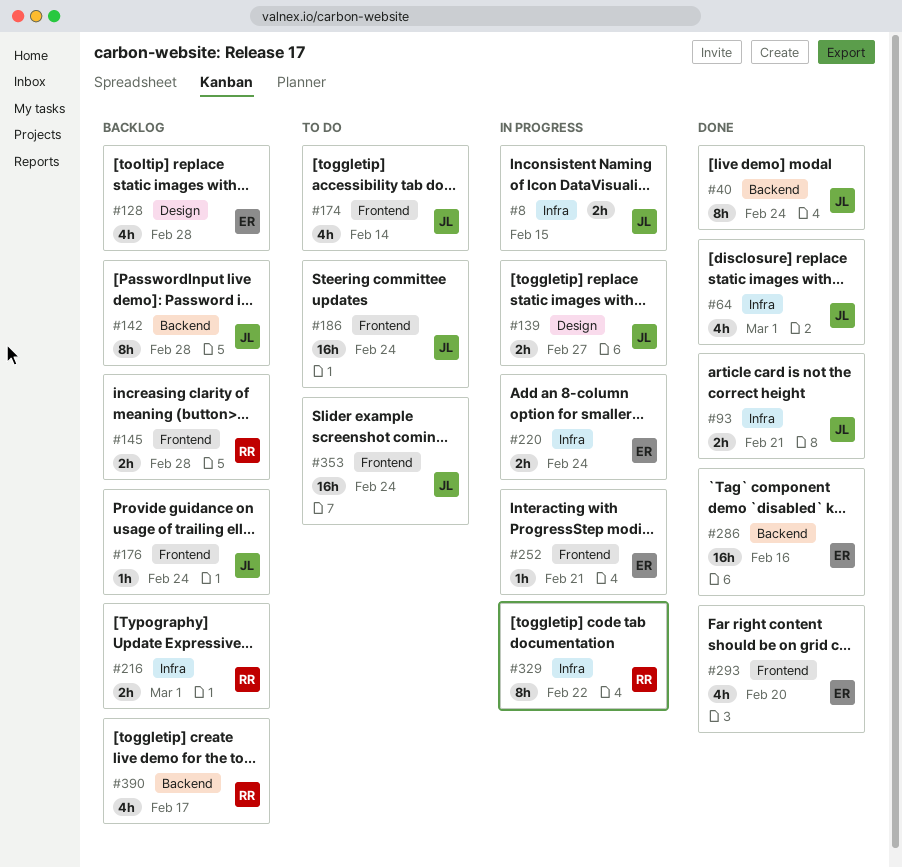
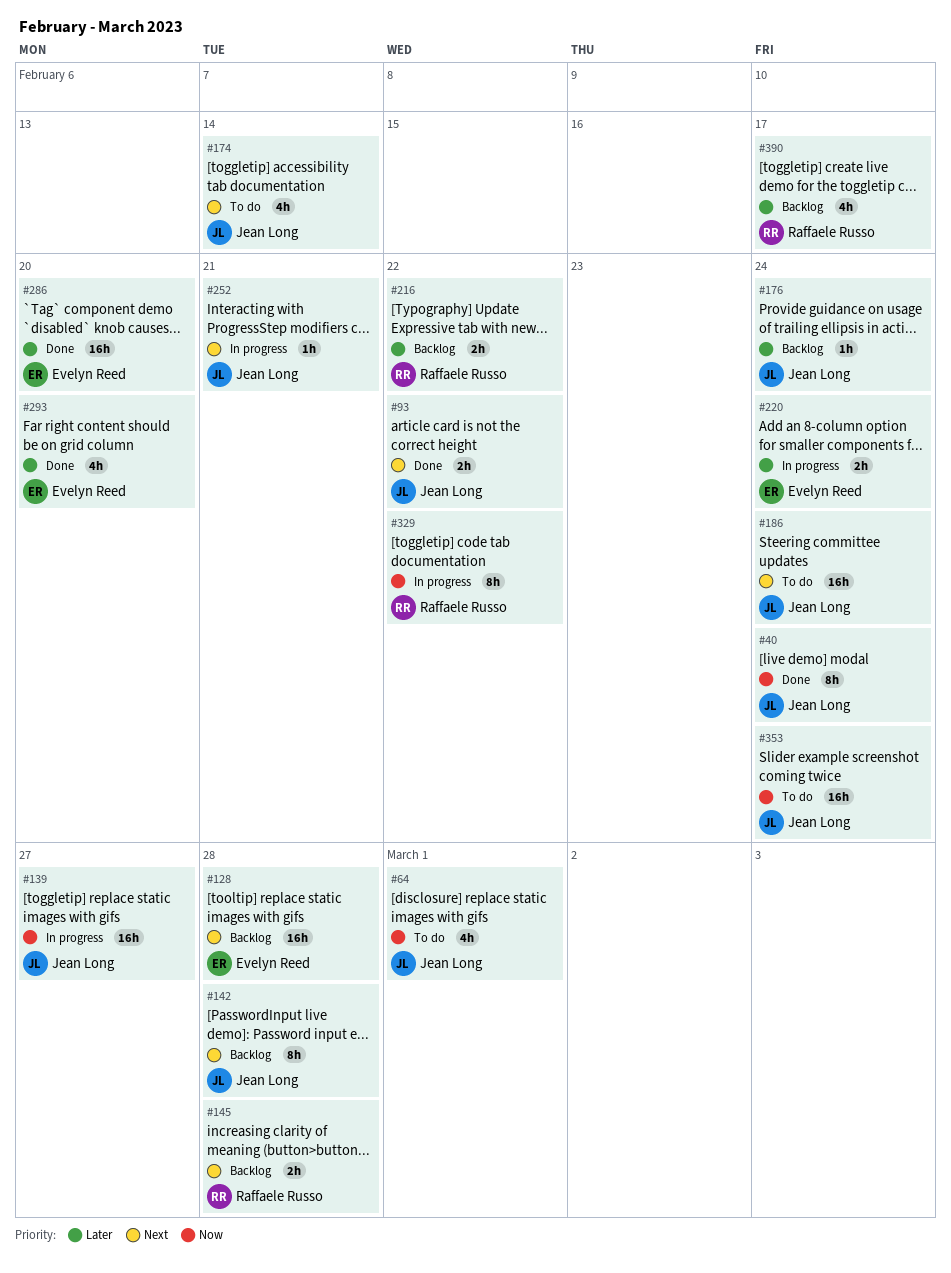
#8: present -> none
#64, status: Done -> To do
#93, due: Feb 21 -> Feb 22
#128, estimate: 4h -> 16h
#139, estimate: 2h -> 16h
#216, due: Mar 1 -> Feb 22
#252, owner: Evelyn Reed -> Jean Long
#286, due: Feb 16 -> Feb 20

